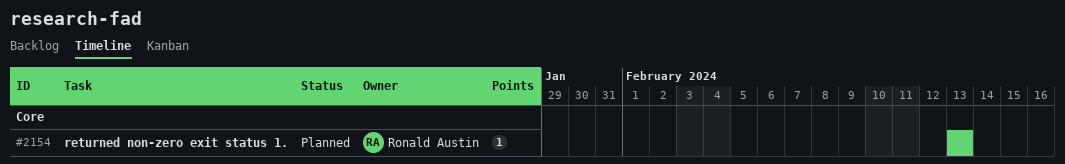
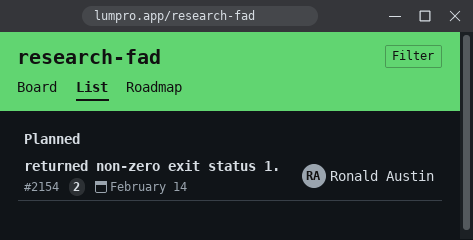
#2154, estimate: 1 -> 2
#2154, due: Feb 13 -> Feb 14

